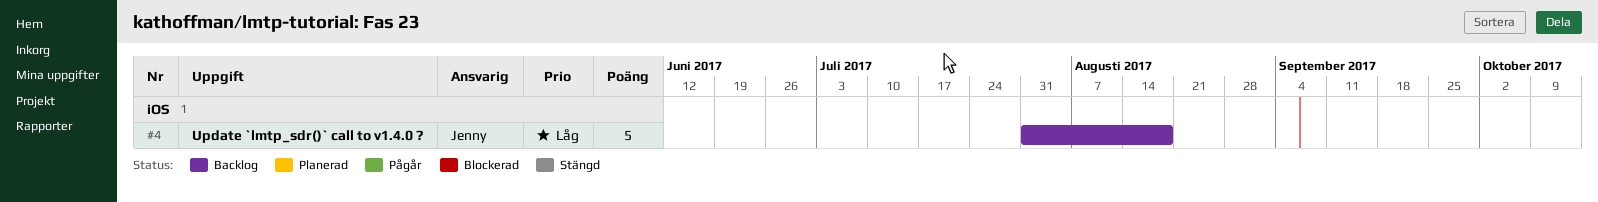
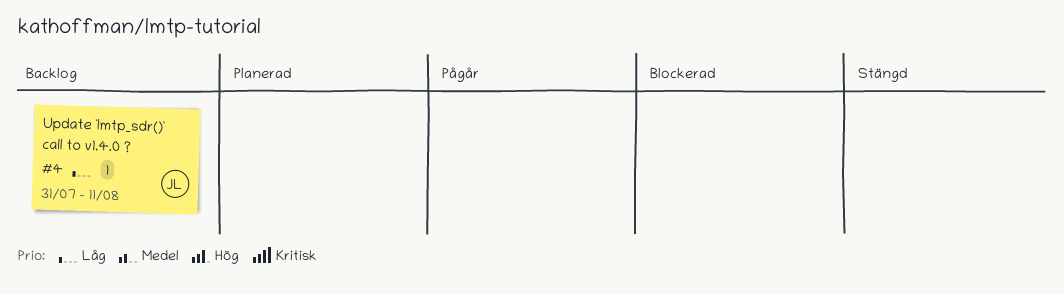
#4, estimate: 5 -> 1
#4, due: Aug 18 -> Aug 11

